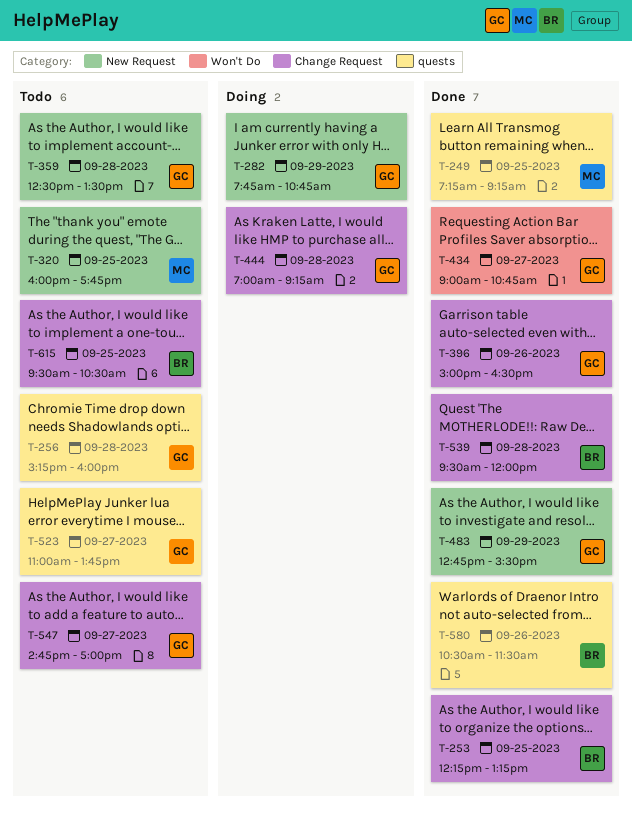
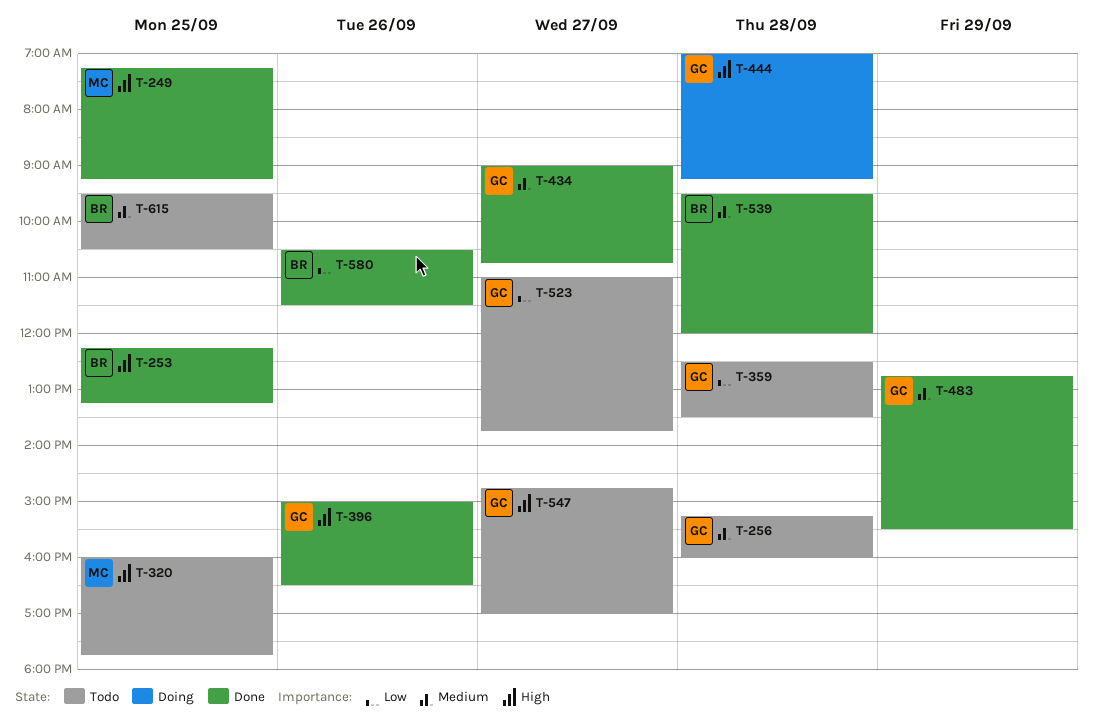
T-282: present -> none

